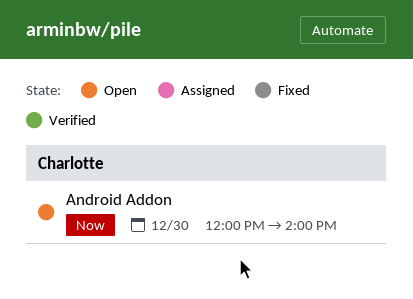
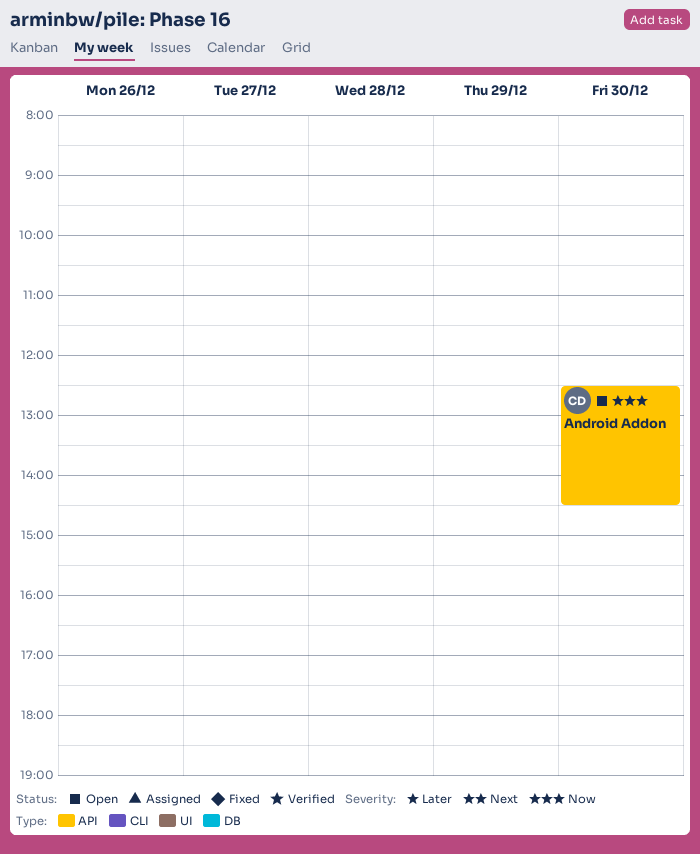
Android Addon, begins: 12:00 -> 12:30
Android Addon, ends: 14:00 -> 14:30

